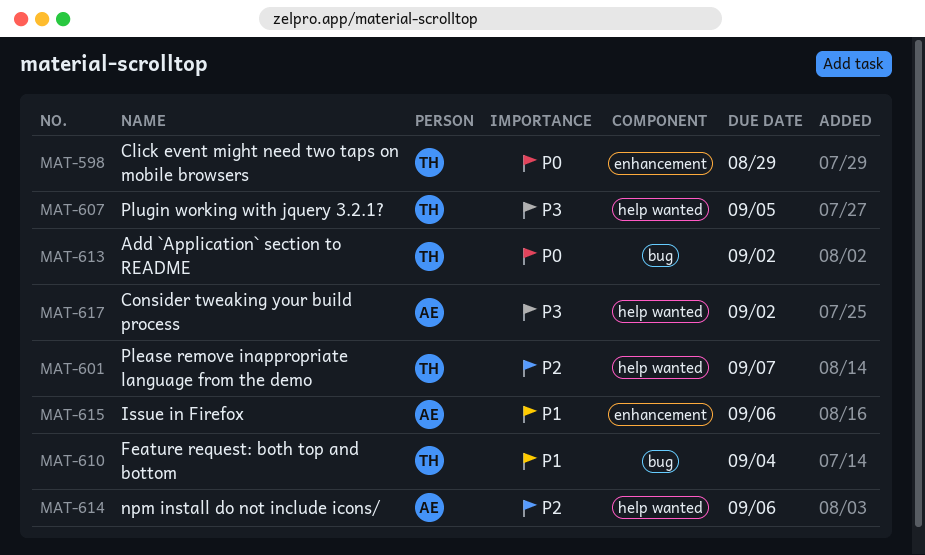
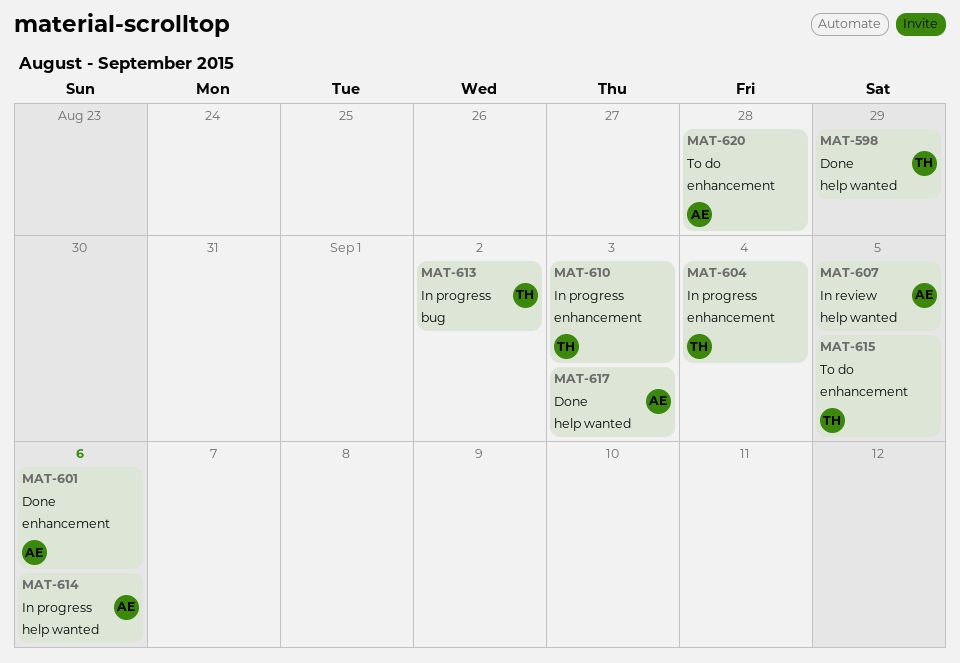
MAT-598, label: enhancement -> help wanted
MAT-601, owner: TH -> AE
MAT-601, label: help wanted -> enhancement
MAT-601, due: Sep 7 -> Sep 6
MAT-604: none -> present
MAT-607, owner: TH -> AE
MAT-610, label: bug -> enhancement
MAT-610, due: Sep 4 -> Sep 3
MAT-615, owner: AE -> TH
MAT-615, due: Sep 6 -> Sep 5
MAT-617, due: Sep 2 -> Sep 3
MAT-620: none -> present

